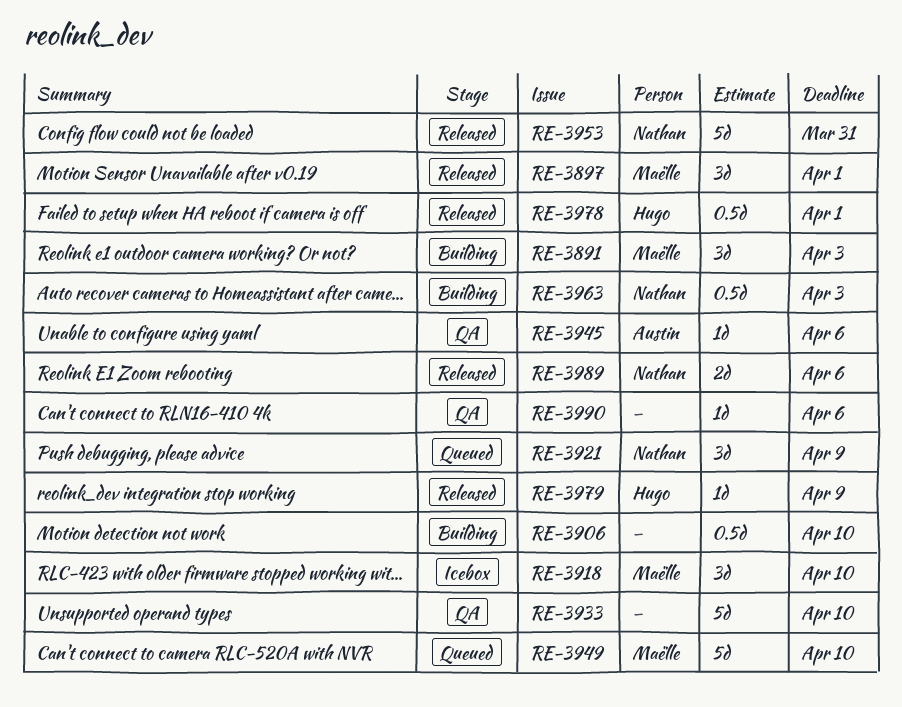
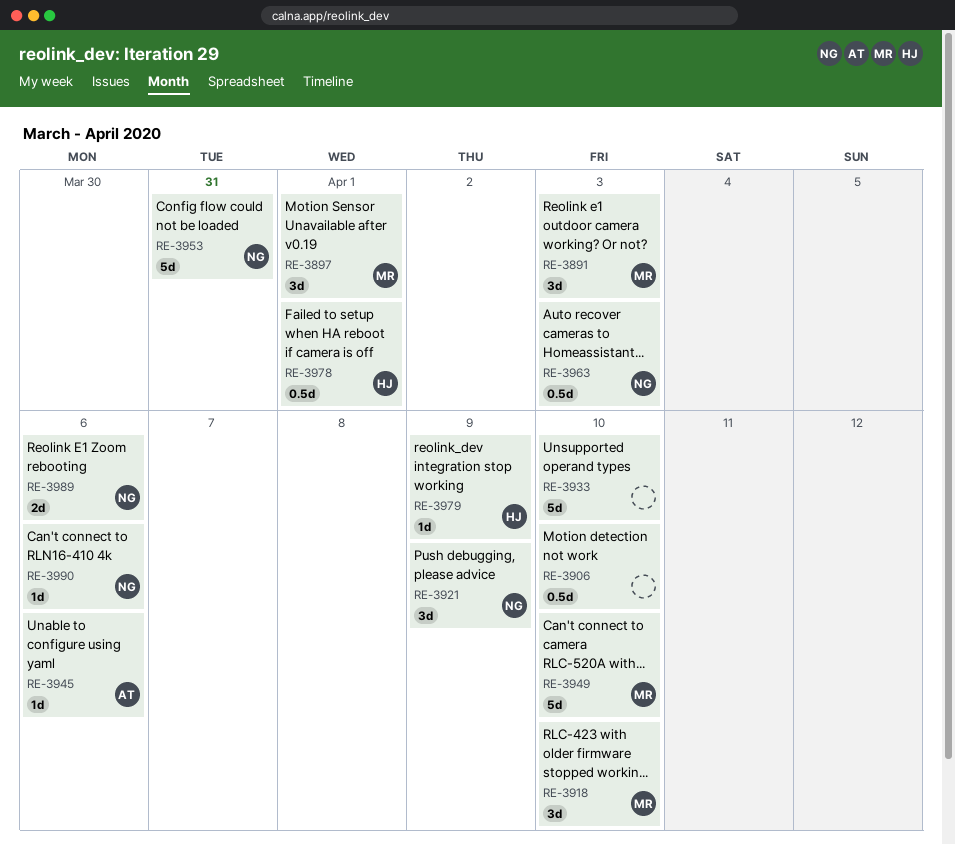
RE-3990, owner: none -> Nathan

